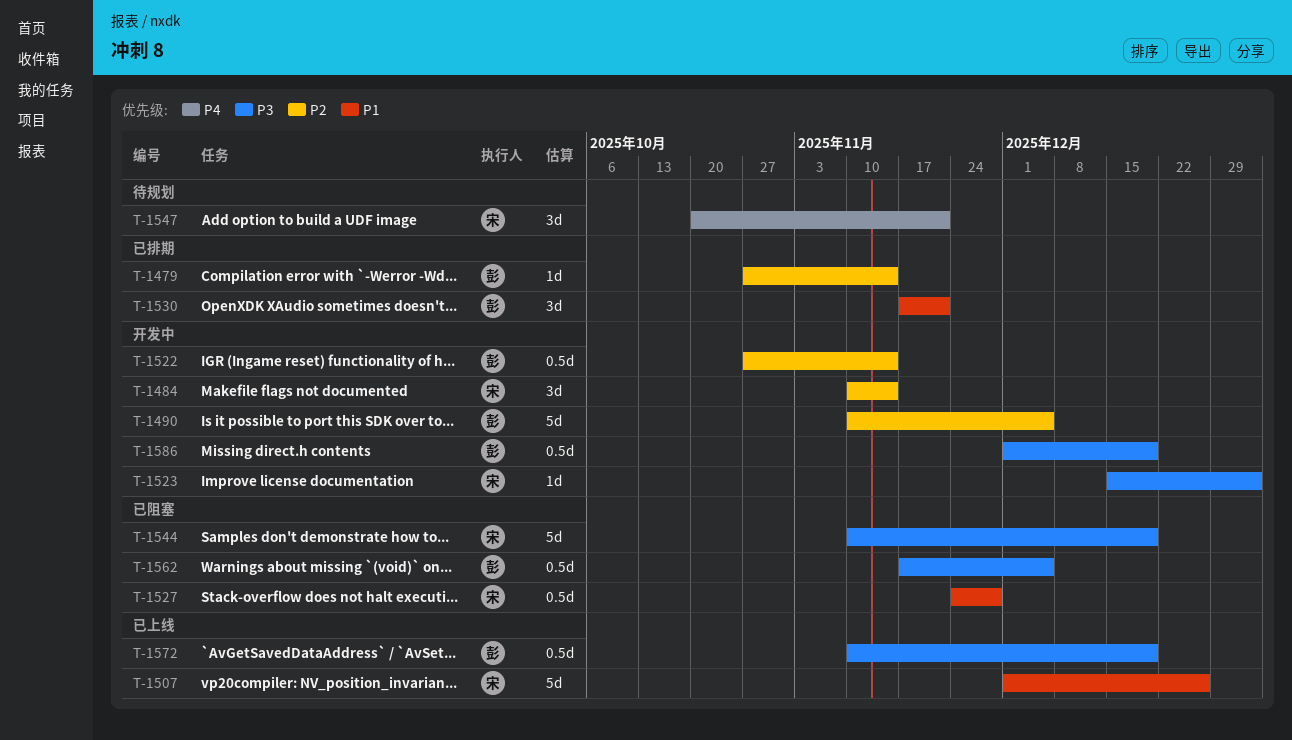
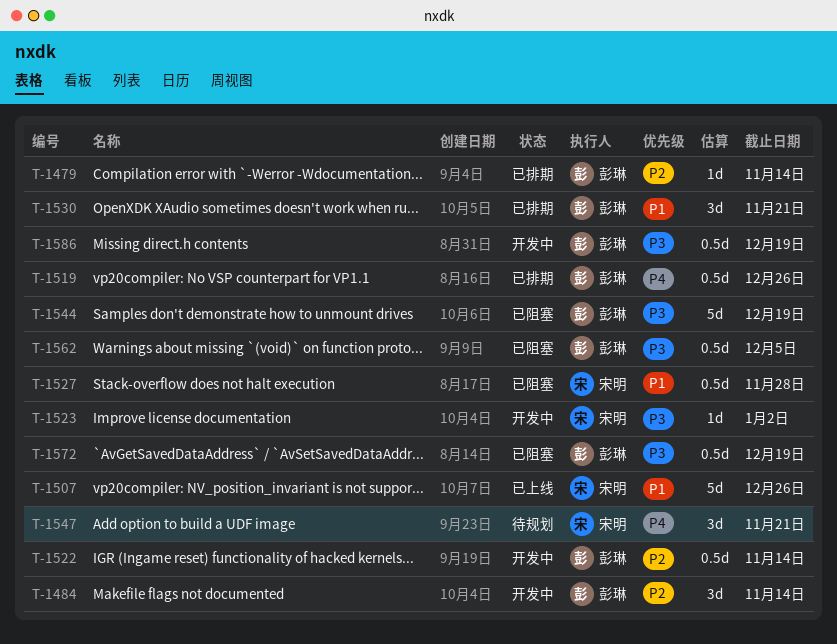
T-1484, owner: 宋明 -> 彭琳
T-1490: present -> none
T-1519: none -> present
T-1544, owner: 宋明 -> 彭琳
T-1572, status: 已上线 -> 已阻塞

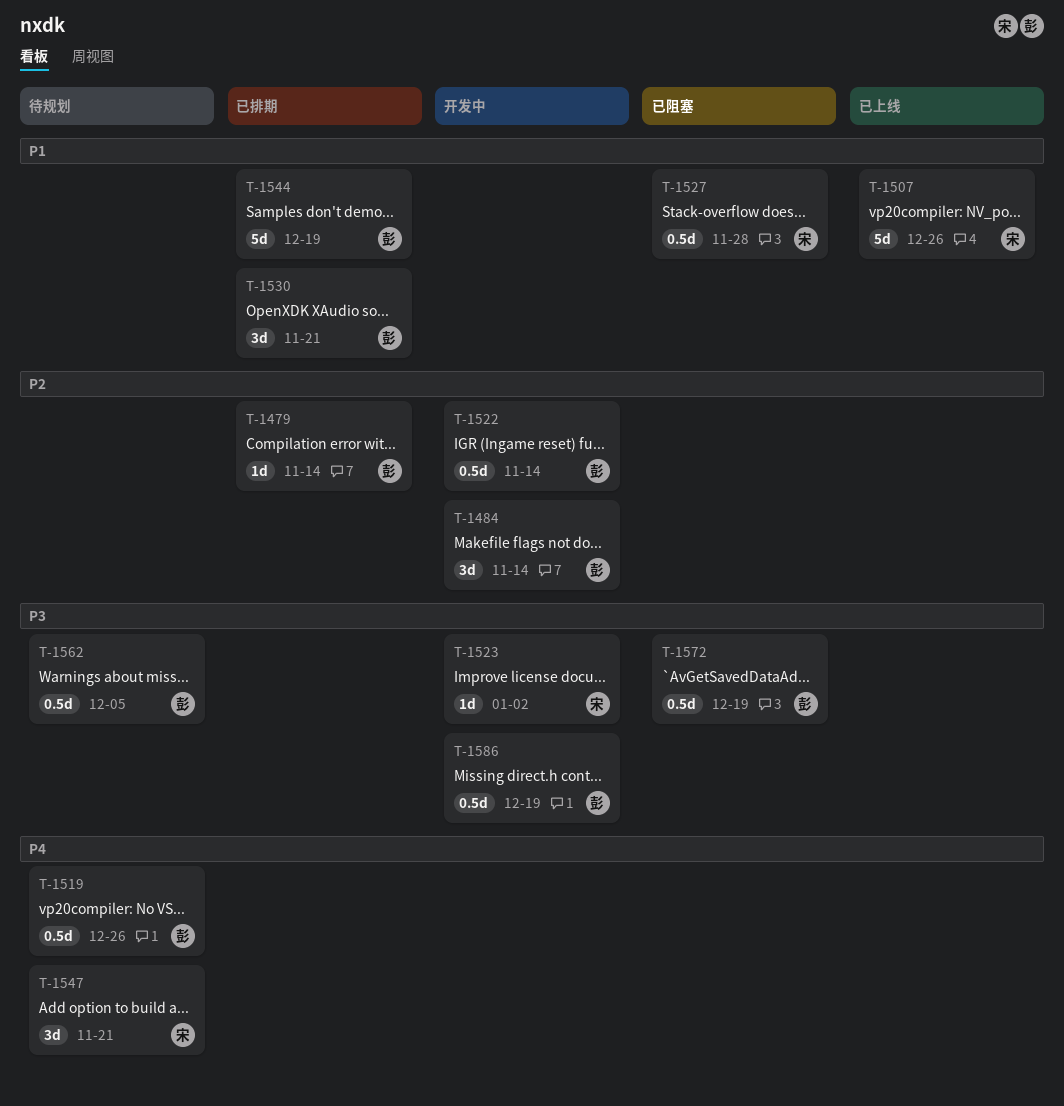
T-1519, status: 已排期 -> 待规划
T-1544, status: 已阻塞 -> 已排期
T-1544, priority: P3 -> P1
T-1562, status: 已阻塞 -> 待规划

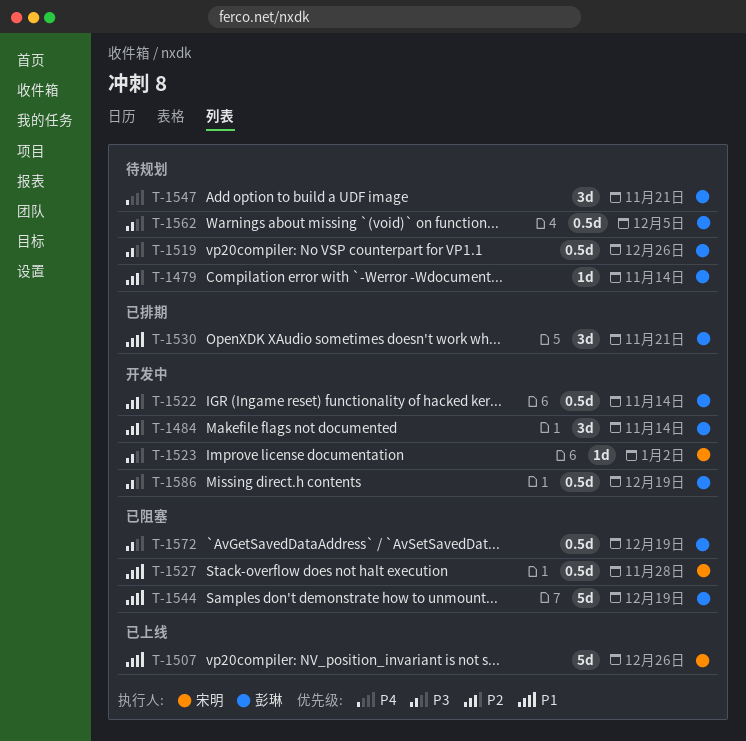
T-1479, status: 已排期 -> 待规划
T-1519, priority: P4 -> P3
T-1544, status: 已排期 -> 已阻塞
T-1547, owner: 宋明 -> 彭琳

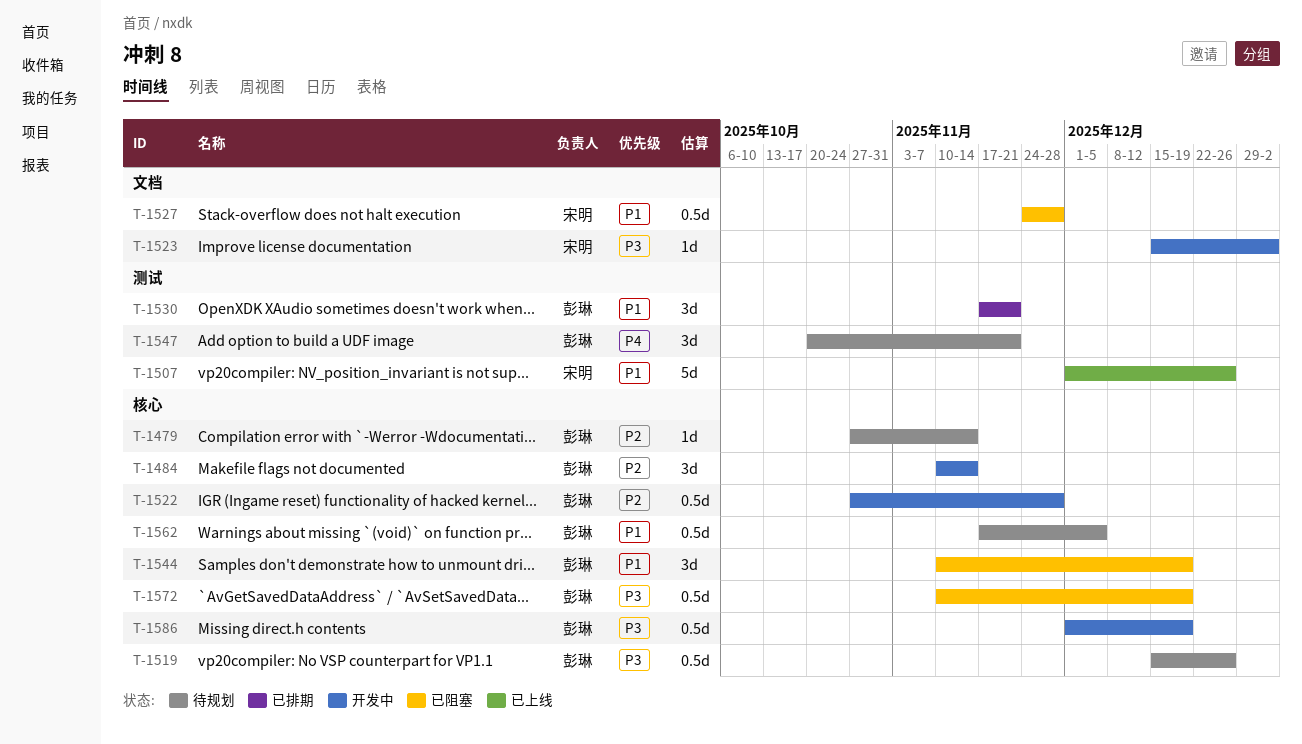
T-1522, due: Nov 14 -> Nov 28
T-1544, estimate: 5d -> 3d
T-1562, priority: P3 -> P1

